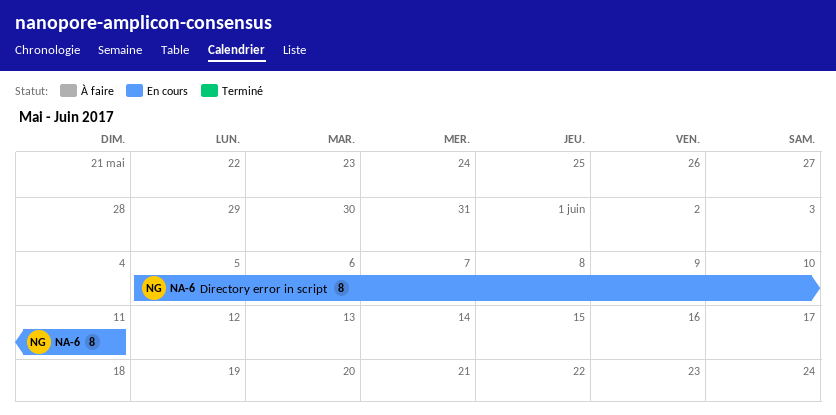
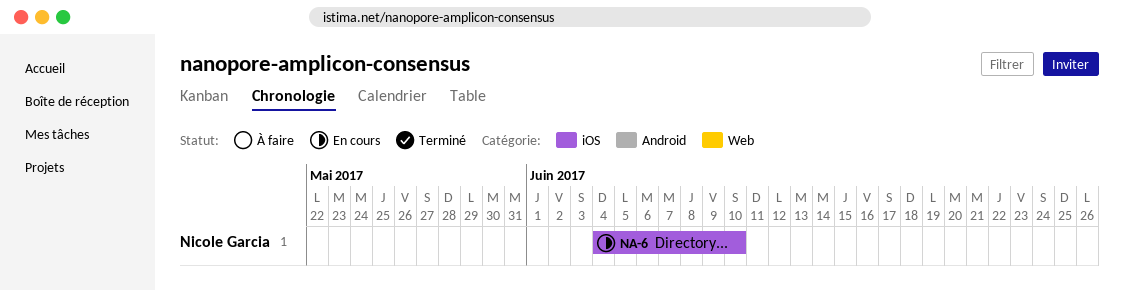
NA-6, start: Jun 5 -> Jun 4
NA-6, due: Jun 11 -> Jun 10

